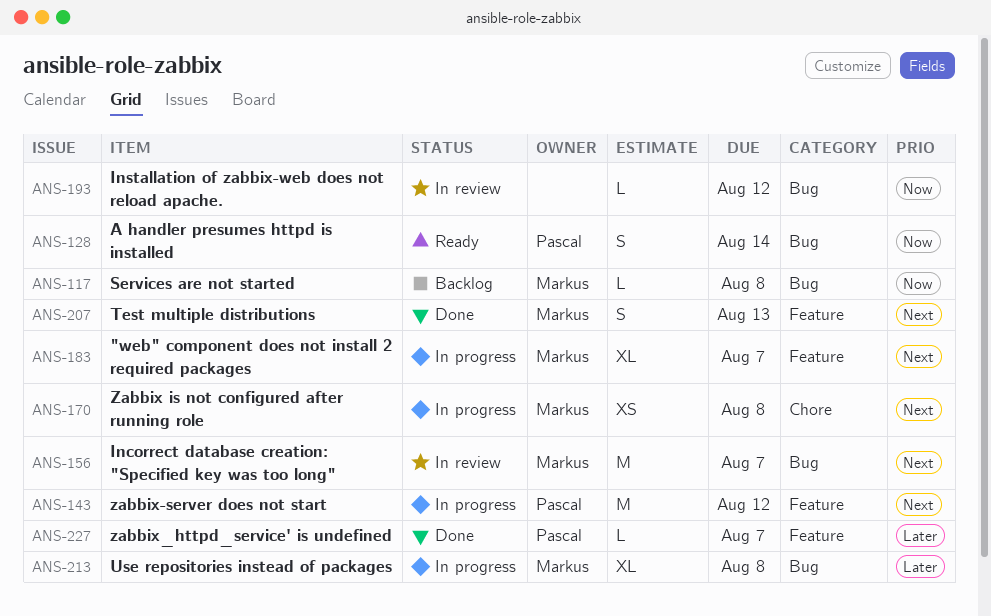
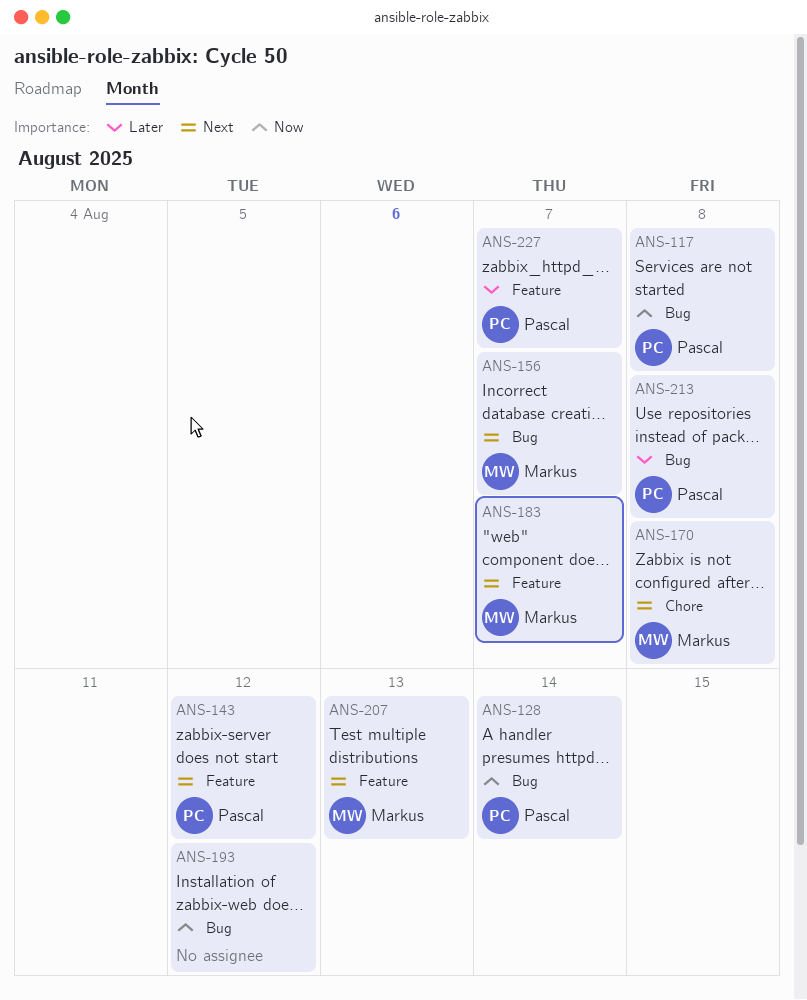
ANS-117, owner: Markus -> Pascal
ANS-213, owner: Markus -> Pascal

